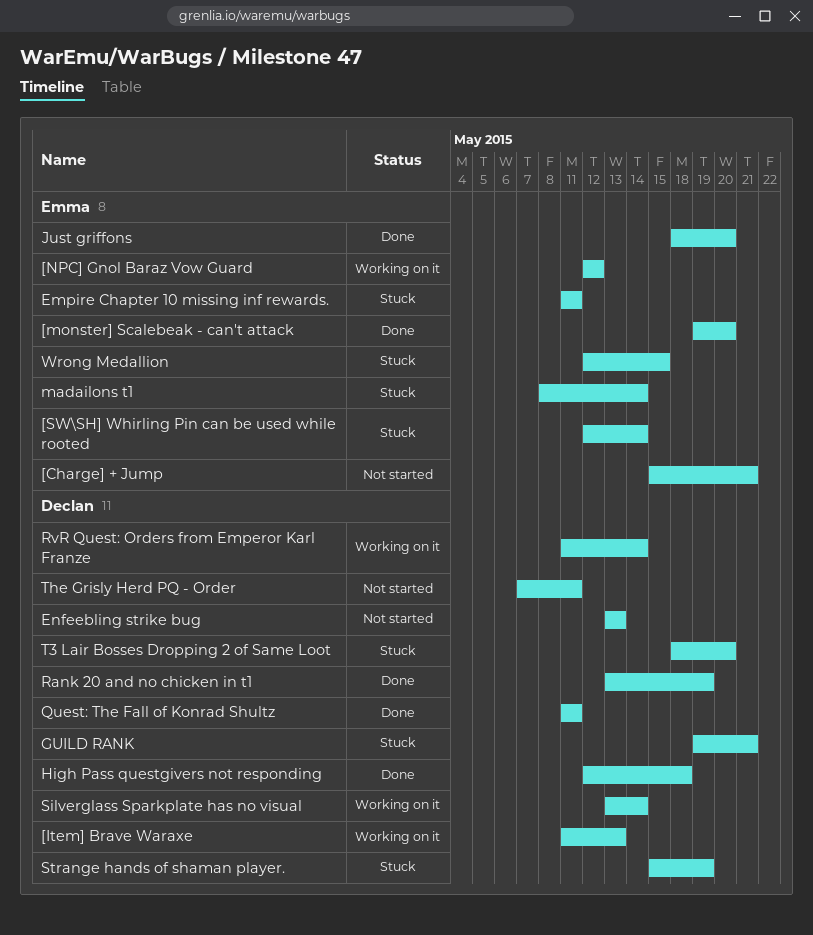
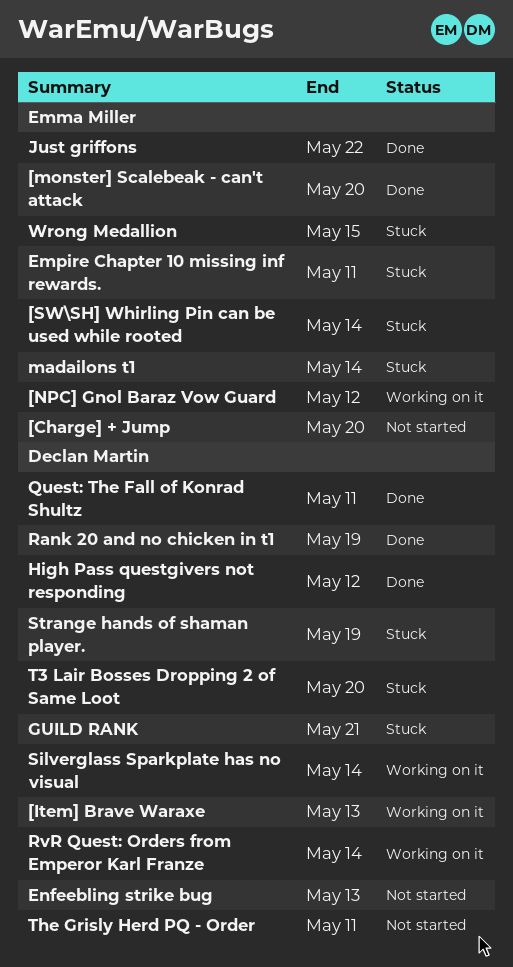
[Charge] + Jump, due: May 21 -> May 20
High Pass questgivers not responding, due: May 18 -> May 12
Just griffons, due: May 20 -> May 22

